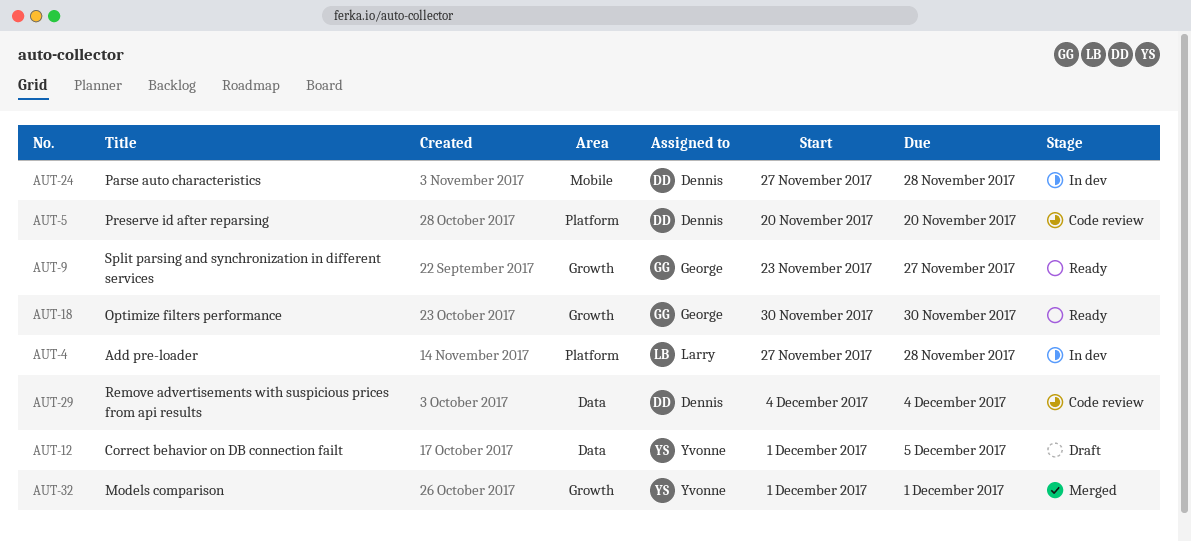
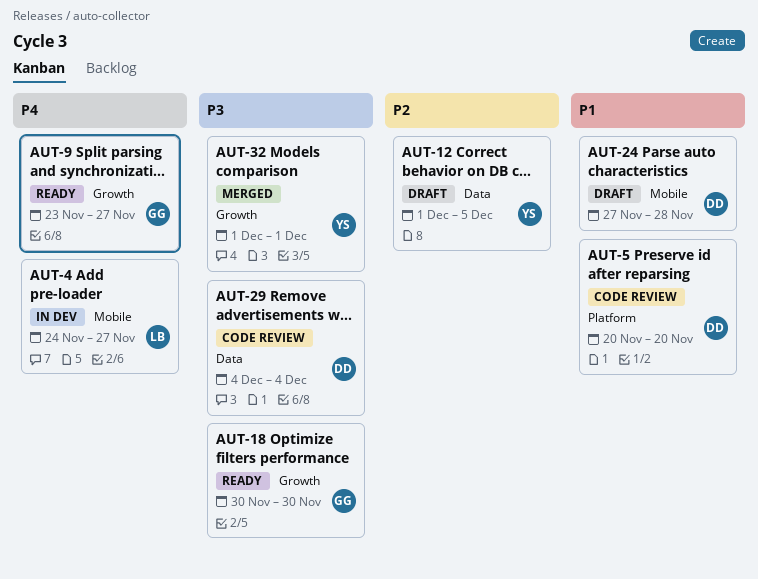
AUT-4, label: Platform -> Mobile
AUT-4, start: Nov 27 -> Nov 24
AUT-4, due: Nov 28 -> Nov 27
AUT-24, status: In dev -> Draft

